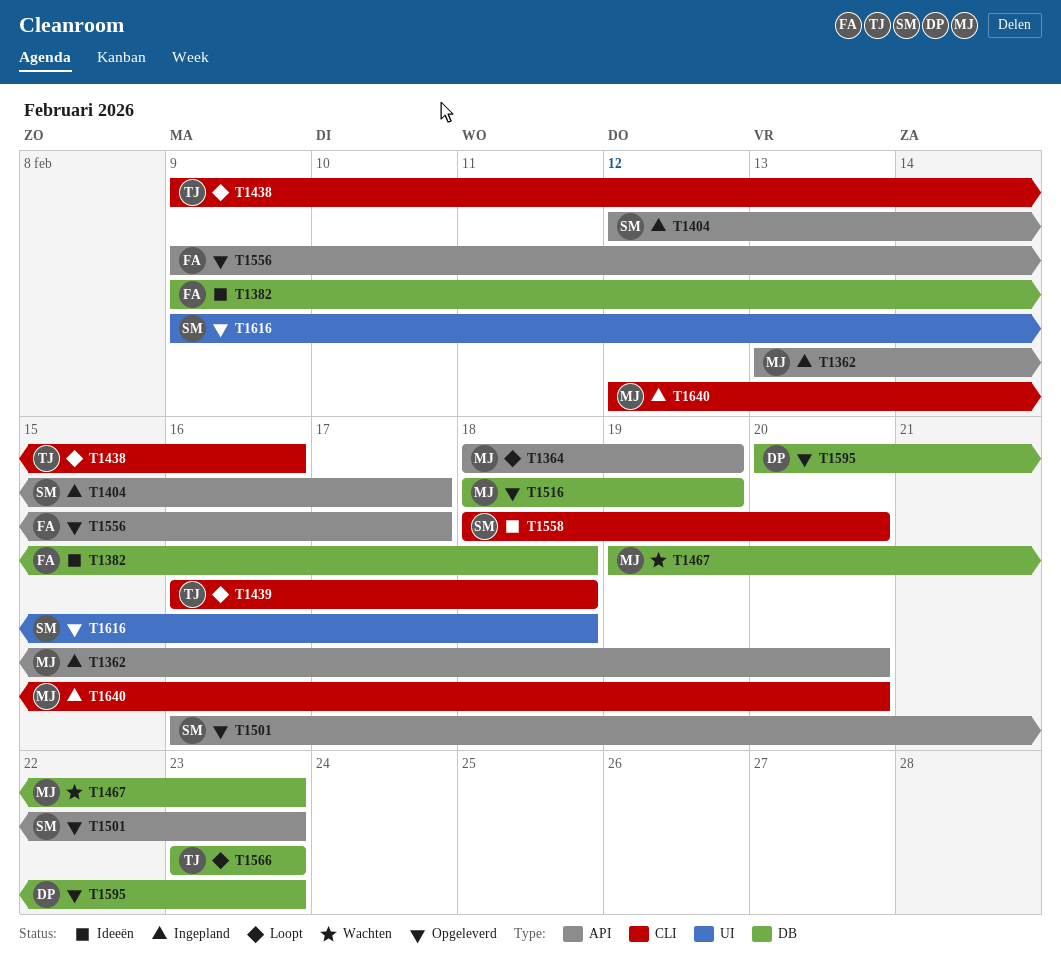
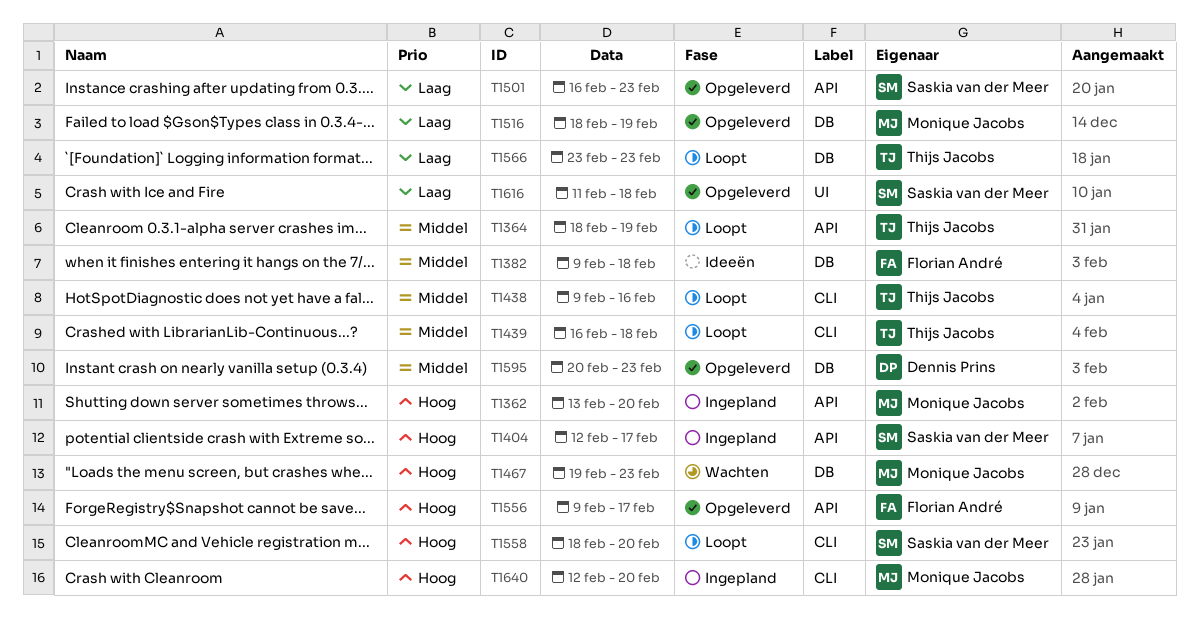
T1364, owner: Monique Jacobs -> Thijs Jacobs
T1558, status: Ideeën -> Loopt
T1616, start: Feb 9 -> Feb 11

